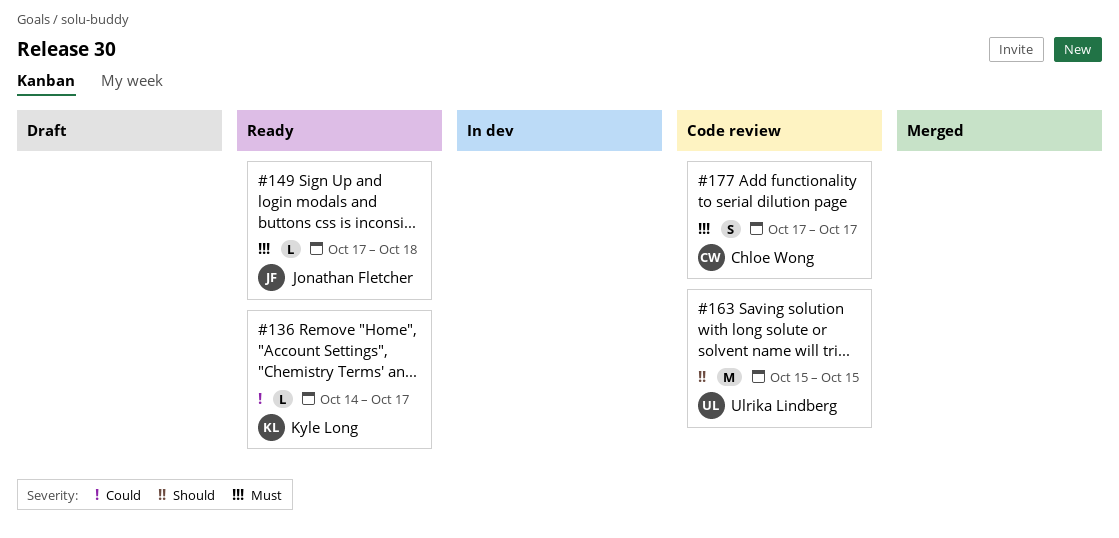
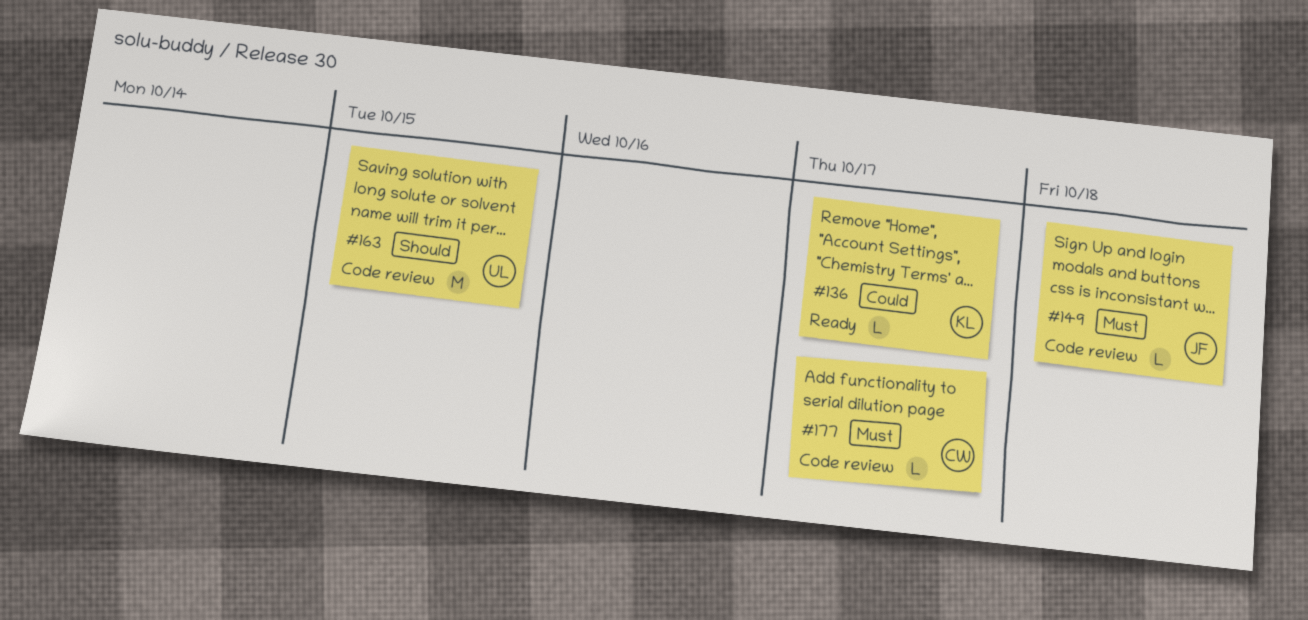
#149, status: Ready -> Code review
#177, estimate: S -> L

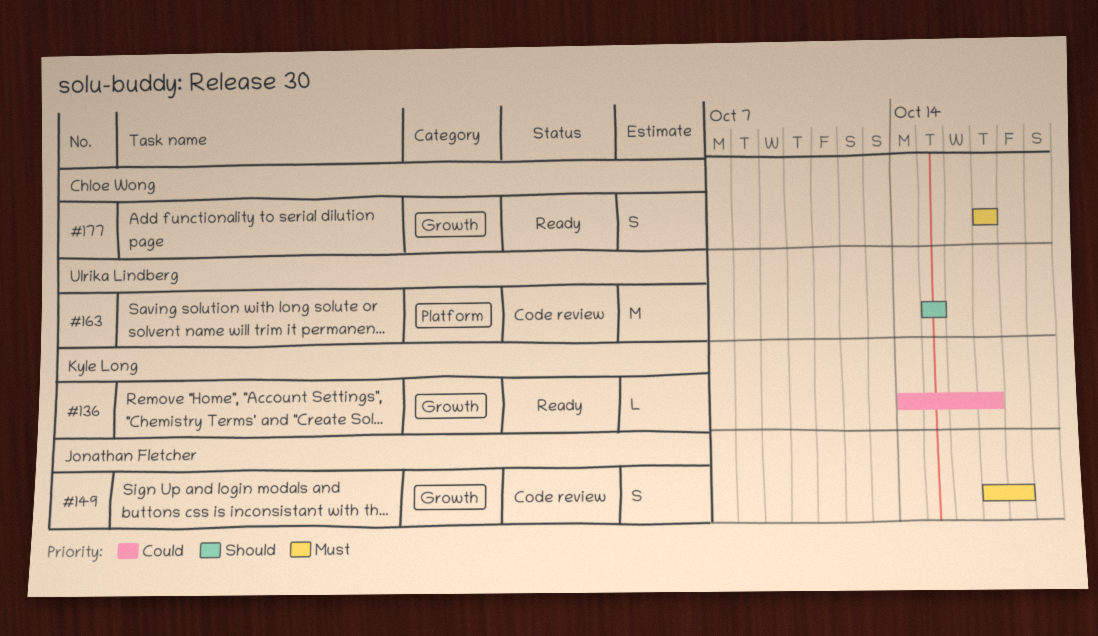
#149, estimate: L -> S
#177, status: Code review -> Ready
#177, estimate: L -> S

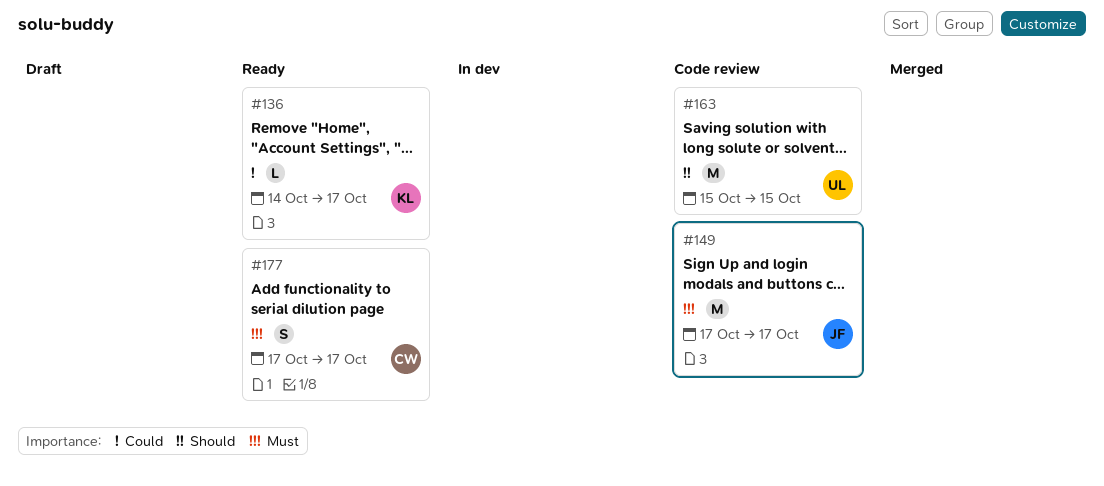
#149, estimate: S -> M
#149, due: Oct 18 -> Oct 17

